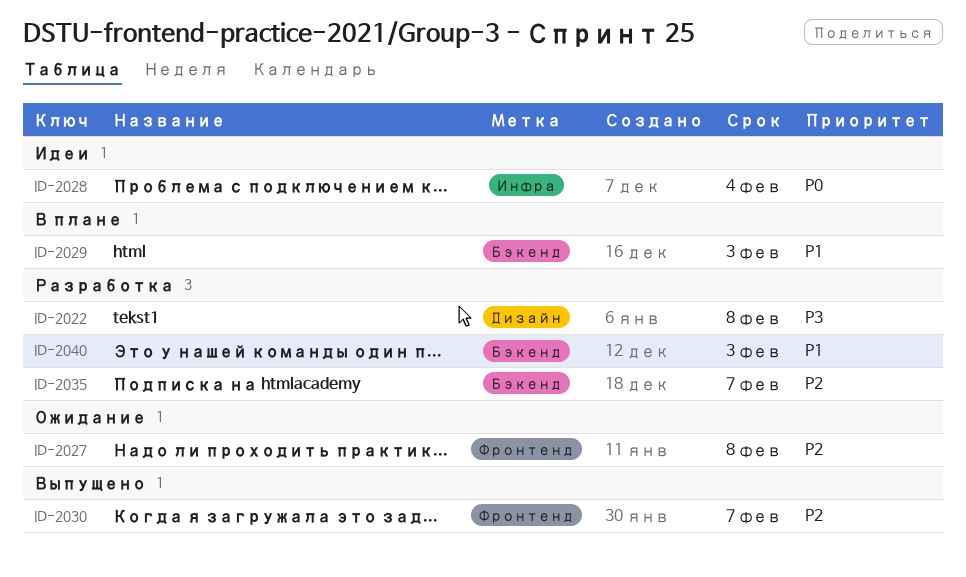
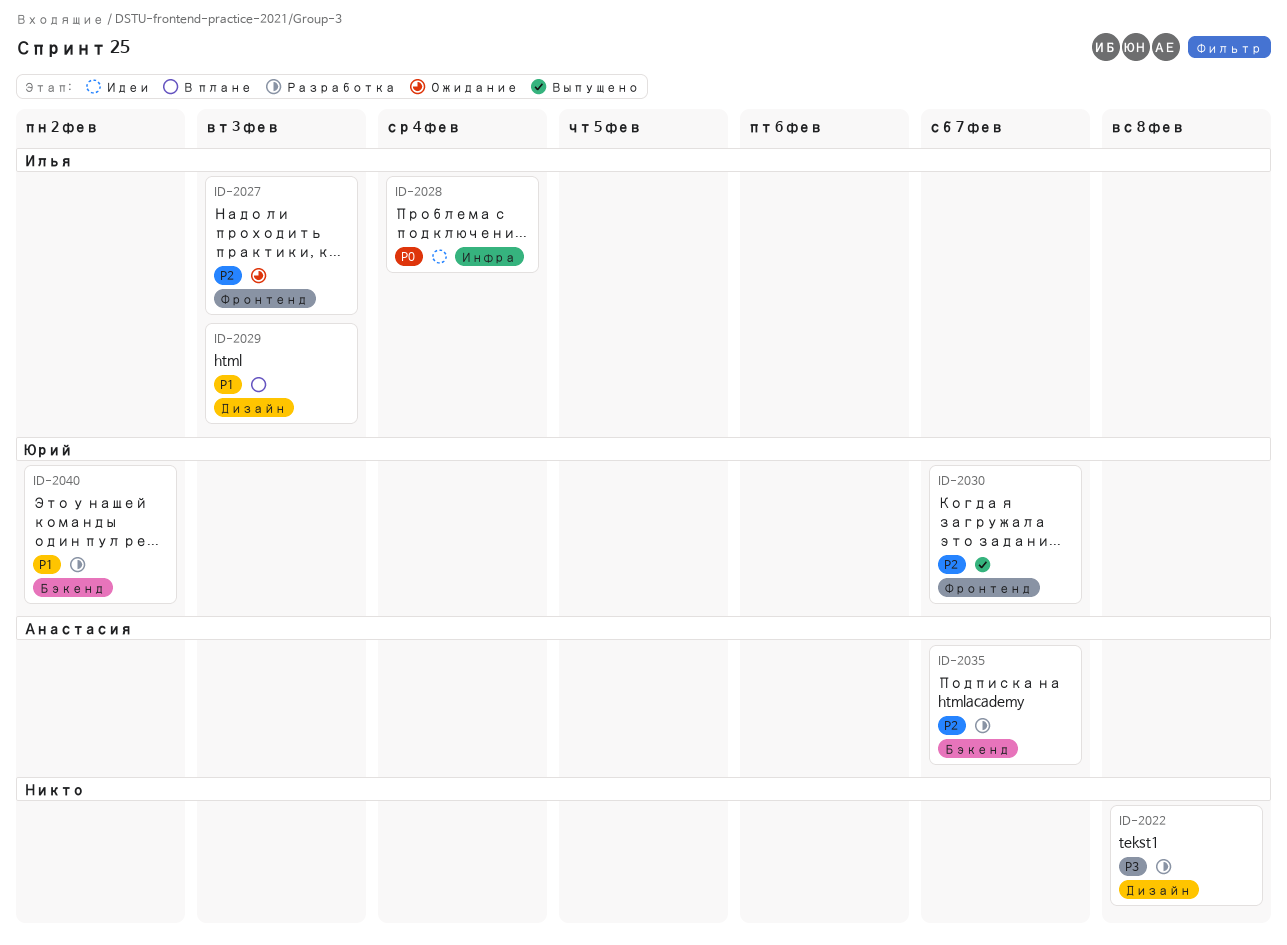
ID-2027, due: Feb 8 -> Feb 3
ID-2029, label: Бэкенд -> Дизайн
ID-2040, due: Feb 3 -> Feb 2

